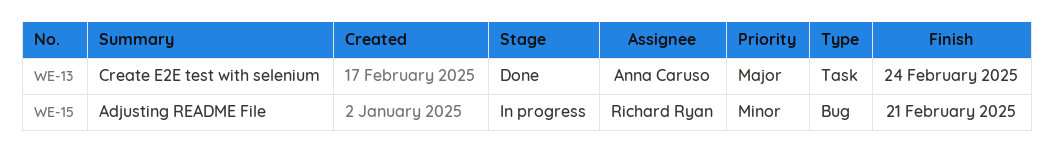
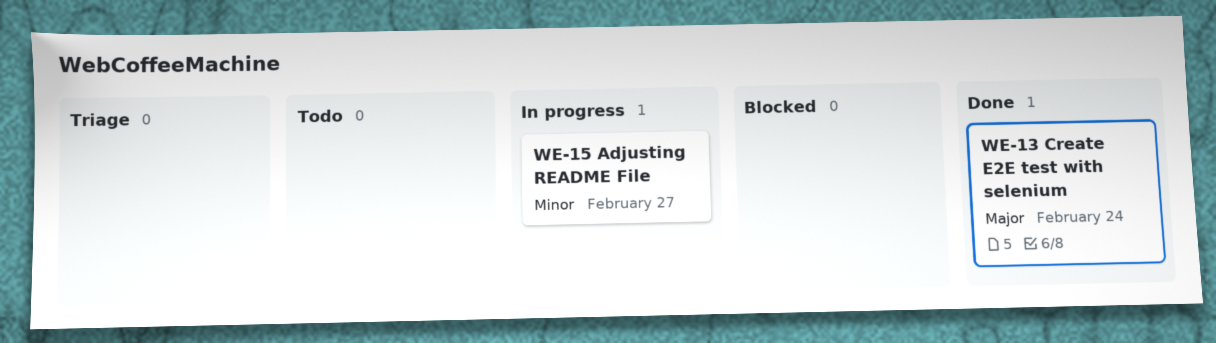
WE-15, due: Feb 21 -> Feb 27

